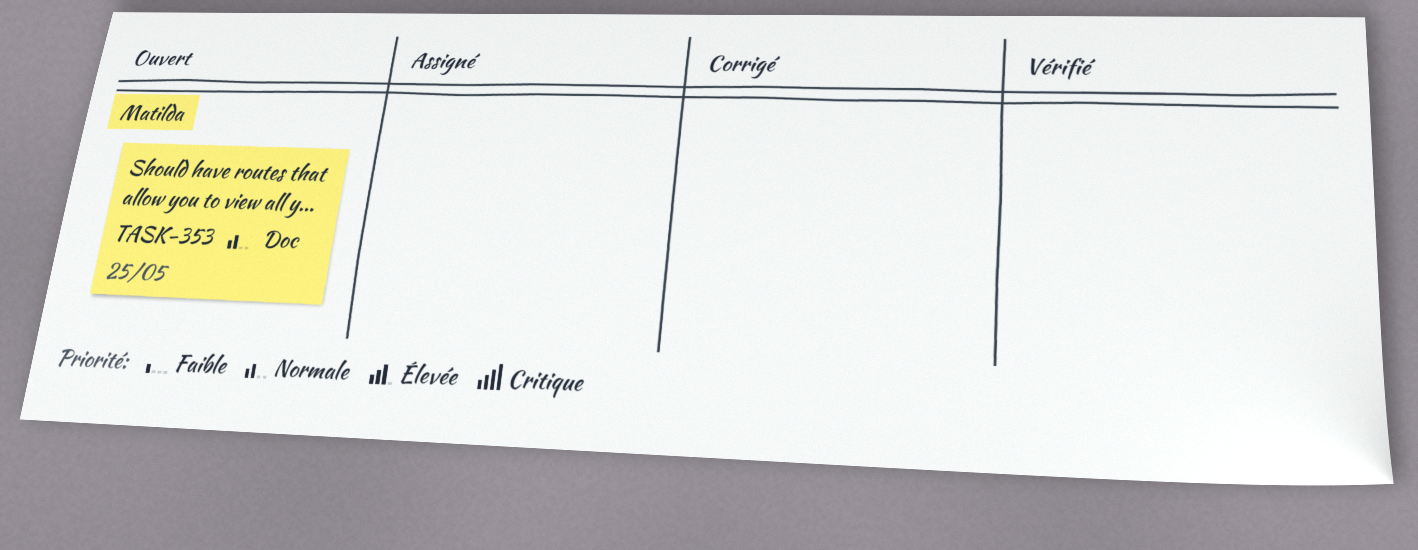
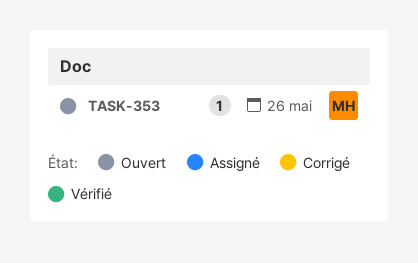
TASK-353, due: May 25 -> May 26

